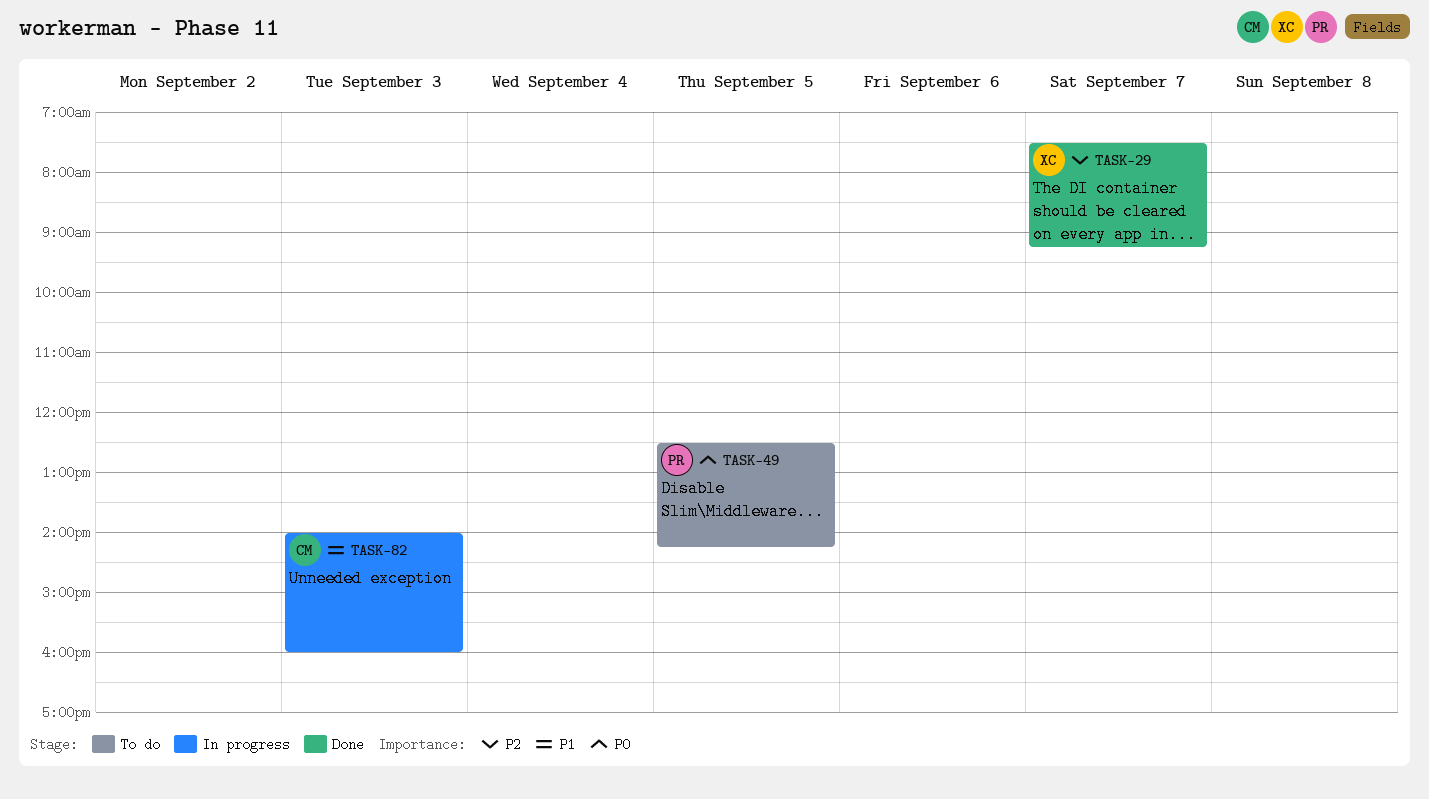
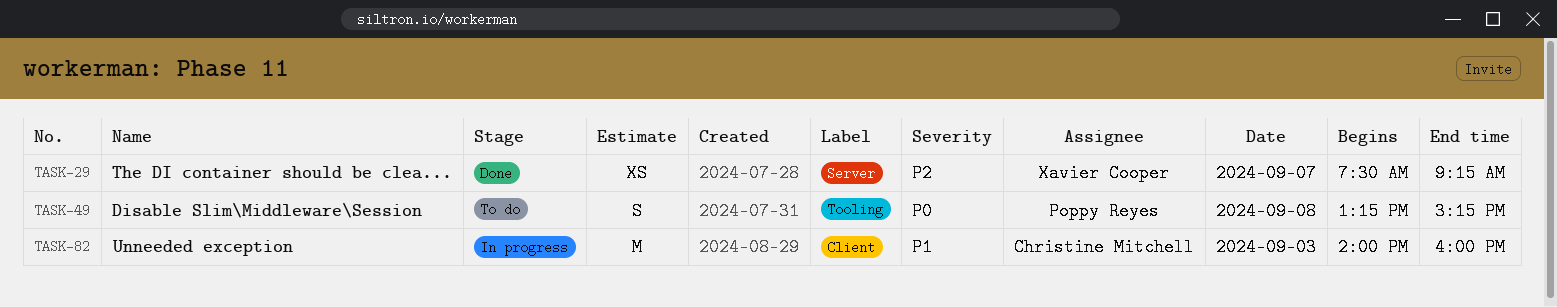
TASK-49, day: Sep 5 -> Sep 8
TASK-49, begins: 12:30 -> 13:15
TASK-49, ends: 14:15 -> 15:15

